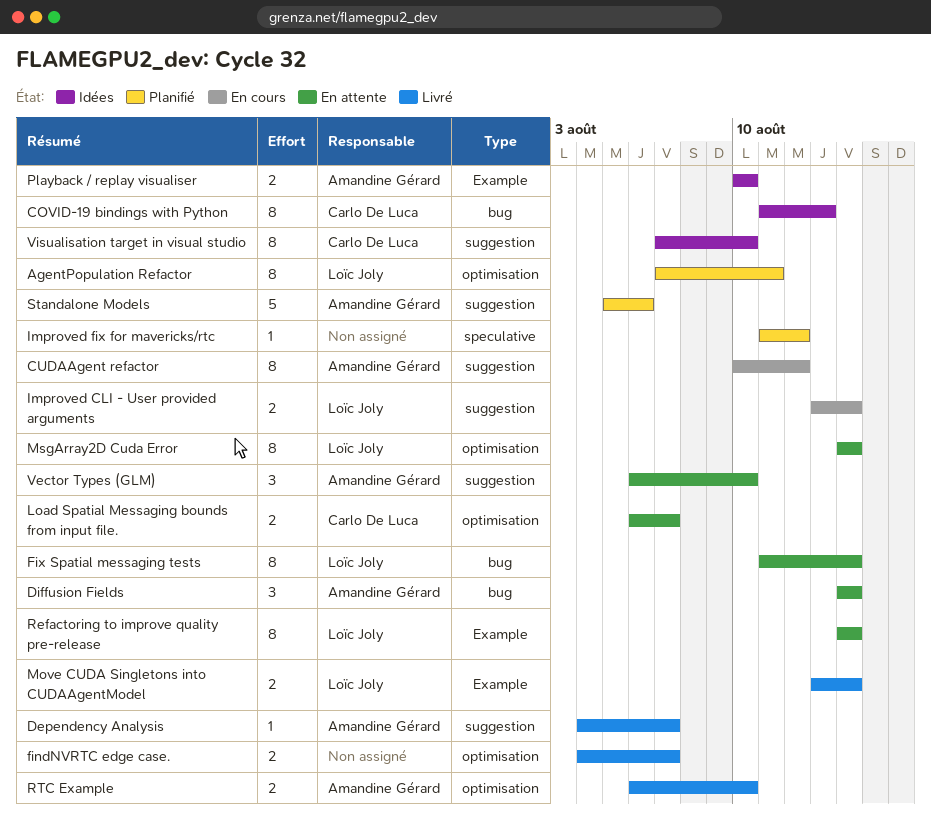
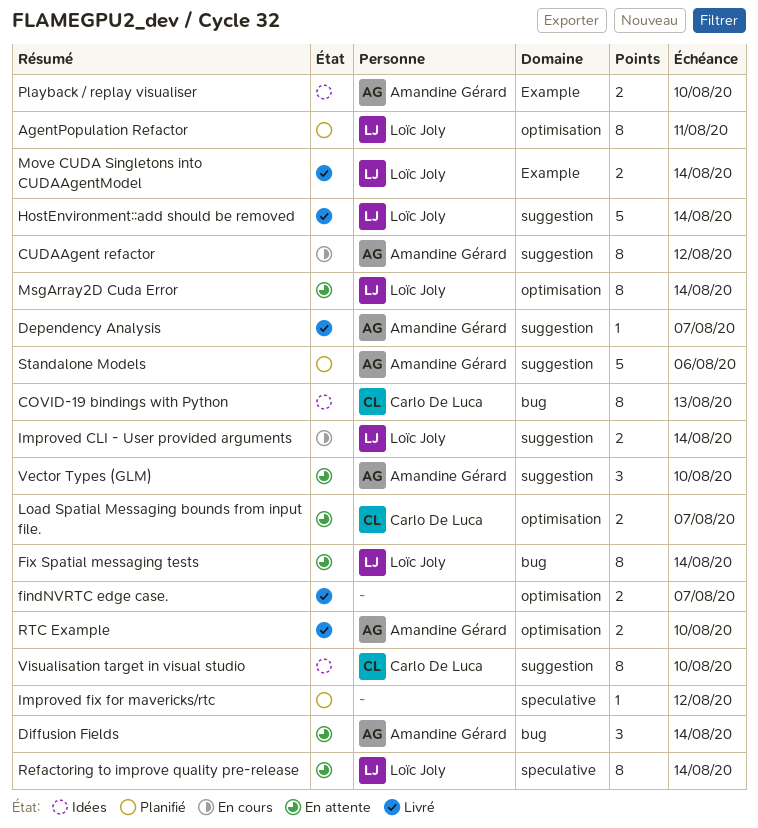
HostEnvironment::add should be removed: none -> present
Refactoring to improve quality pre-release, label: Example -> speculative

